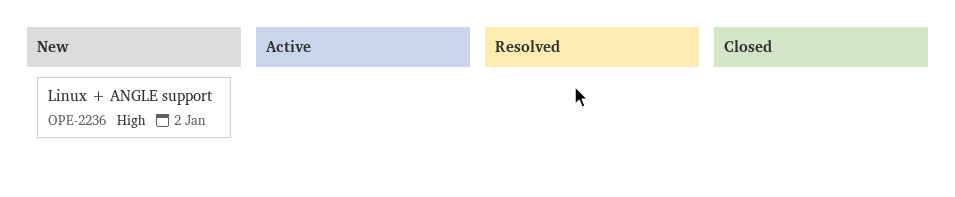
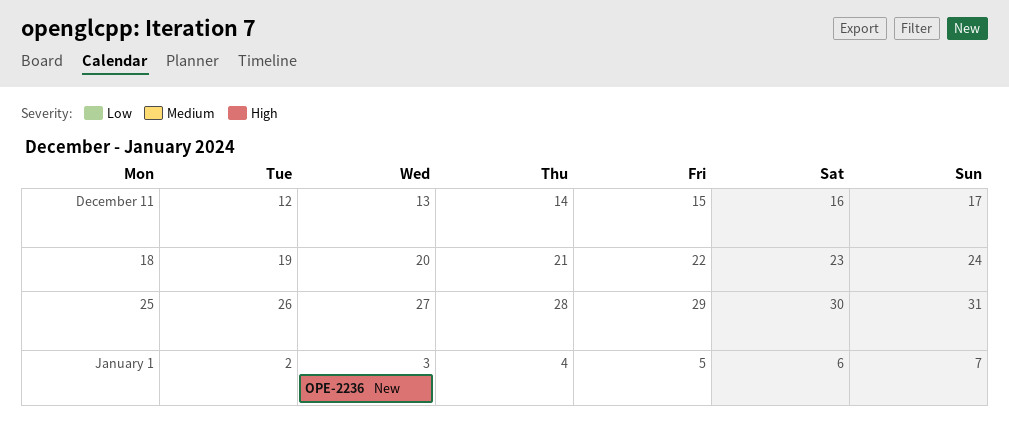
OPE-2236, due: Jan 2 -> Jan 3

